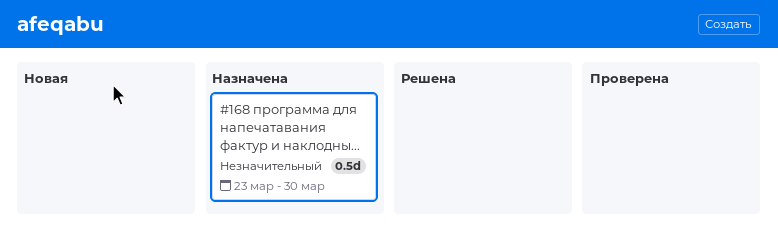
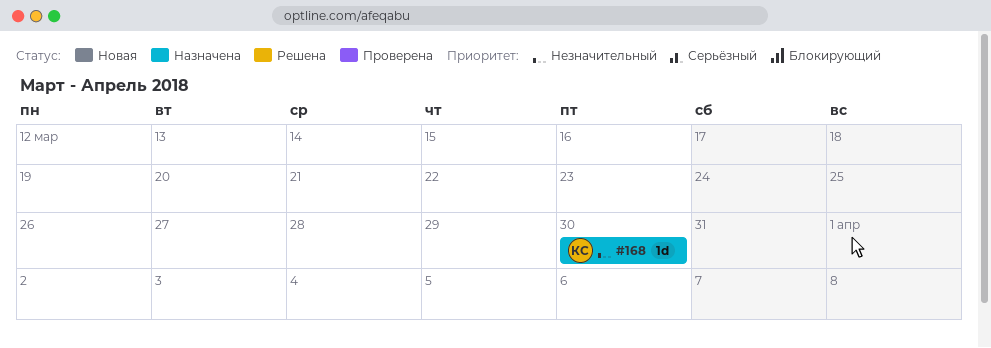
#168, estimate: 0.5d -> 1d
#168, start: Mar 23 -> Mar 30

